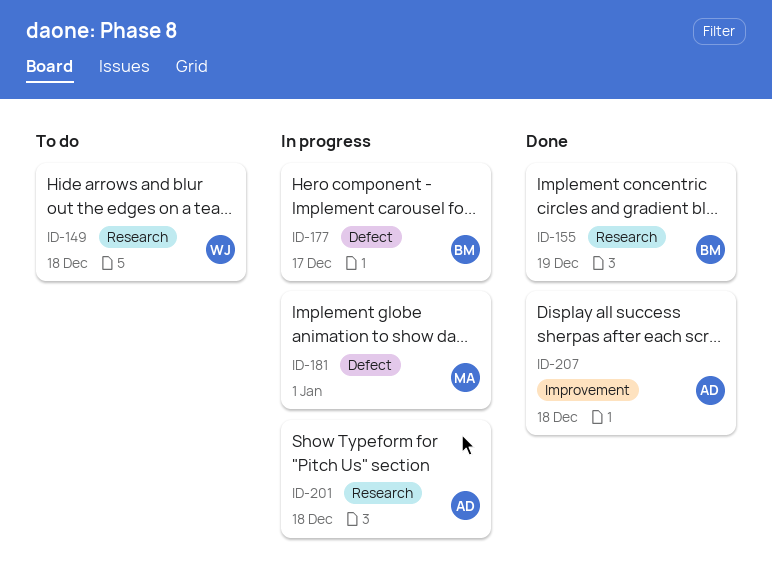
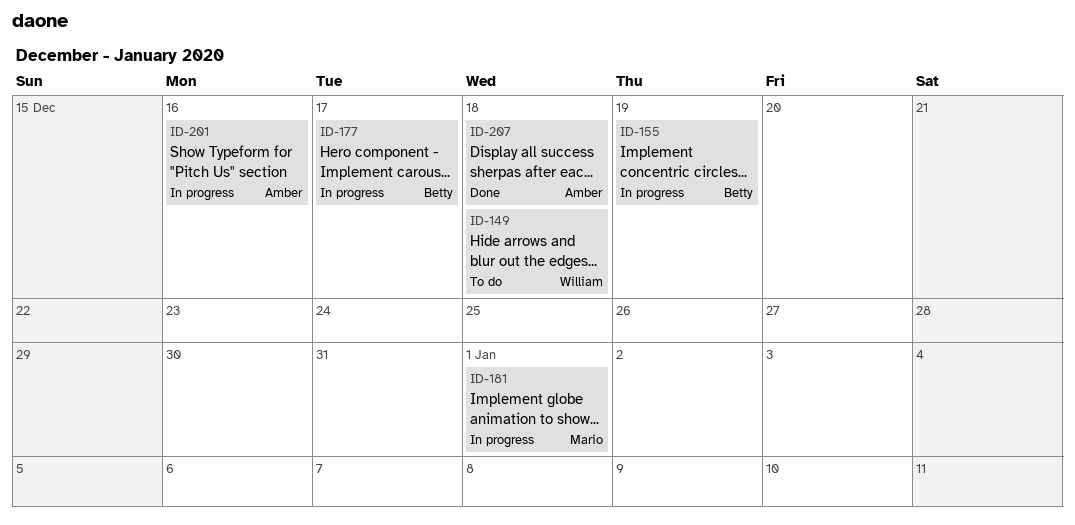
ID-155, status: Done -> In progress
ID-201, due: Dec 18 -> Dec 16

